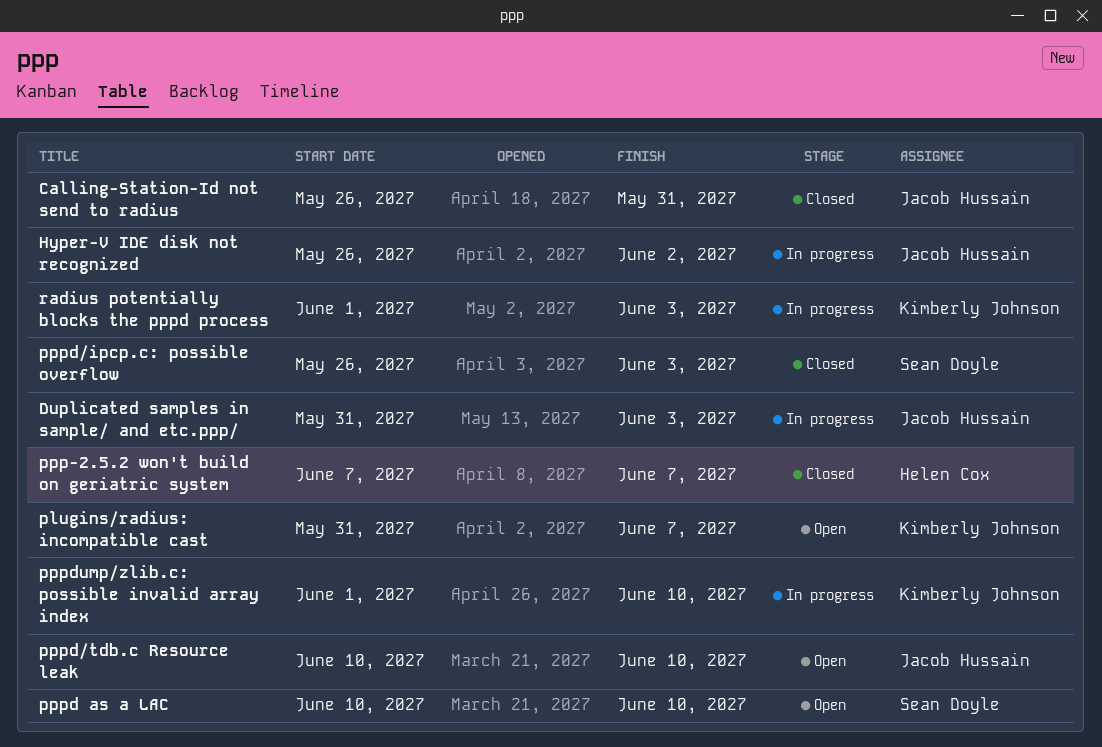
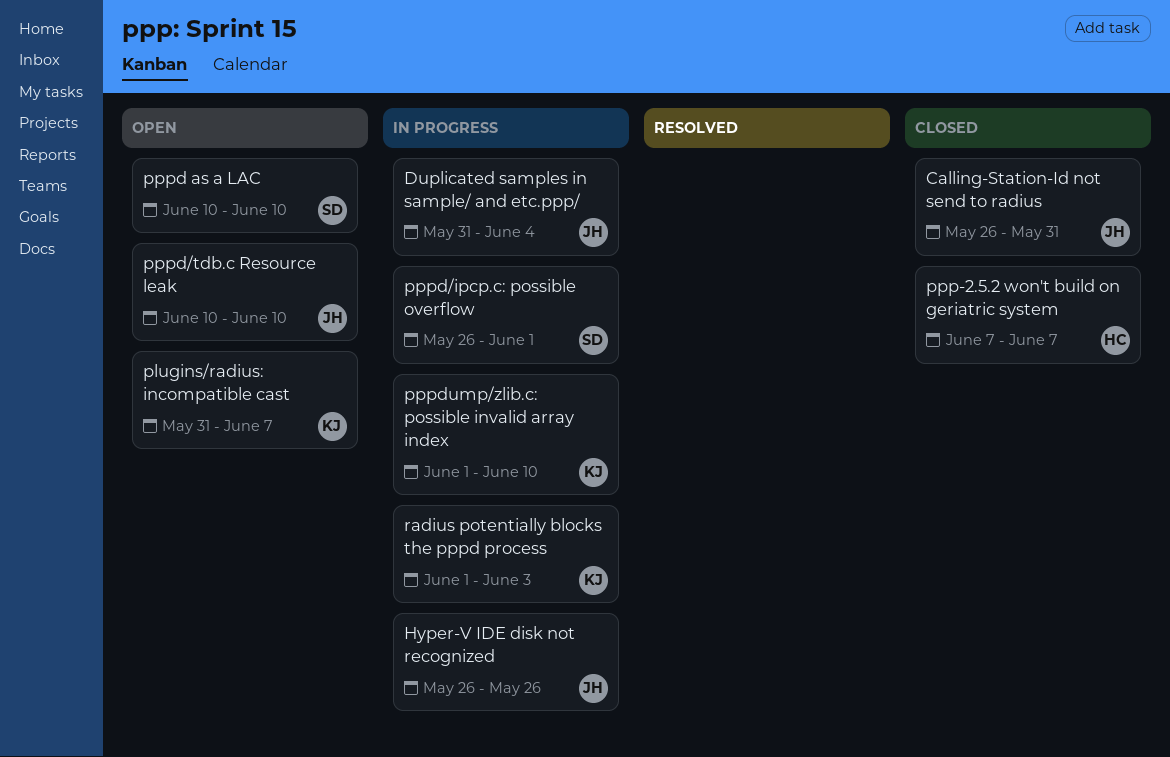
Duplicated samples in sample/ and etc.ppp/, due: Jun 3 -> Jun 4
Hyper-V IDE disk not recognized, due: Jun 2 -> May 26
pppd/ipcp.c: possible overflow, status: Closed -> In progress
pppd/ipcp.c: possible overflow, due: Jun 3 -> Jun 1

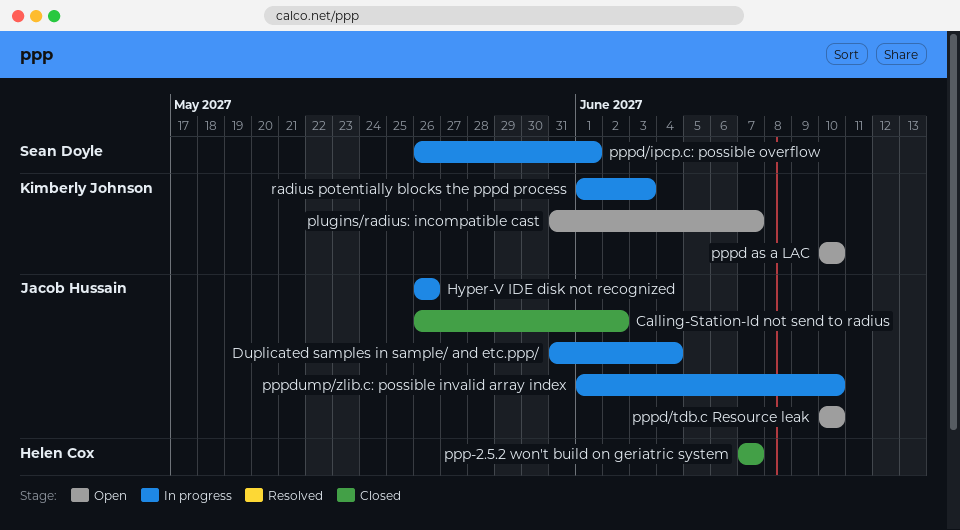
Calling-Station-Id not send to radius, due: May 31 -> Jun 2
pppd as a LAC, owner: Sean Doyle -> Kimberly Johnson
pppdump/zlib.c: possible invalid array index, owner: Kimberly Johnson -> Jacob Hussain

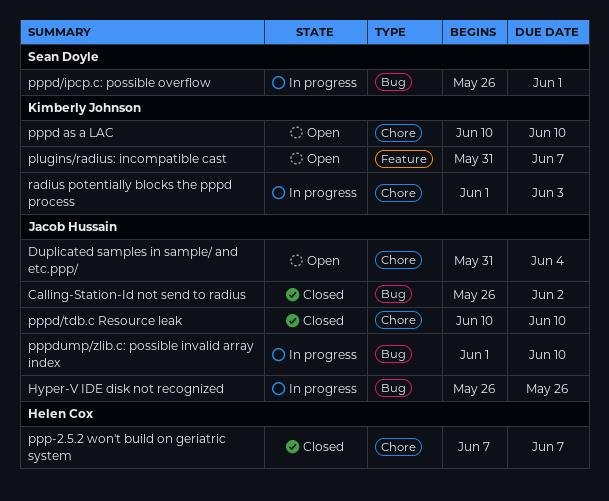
Duplicated samples in sample/ and etc.ppp/, status: In progress -> Open
pppd/tdb.c Resource leak, status: Open -> Closed

